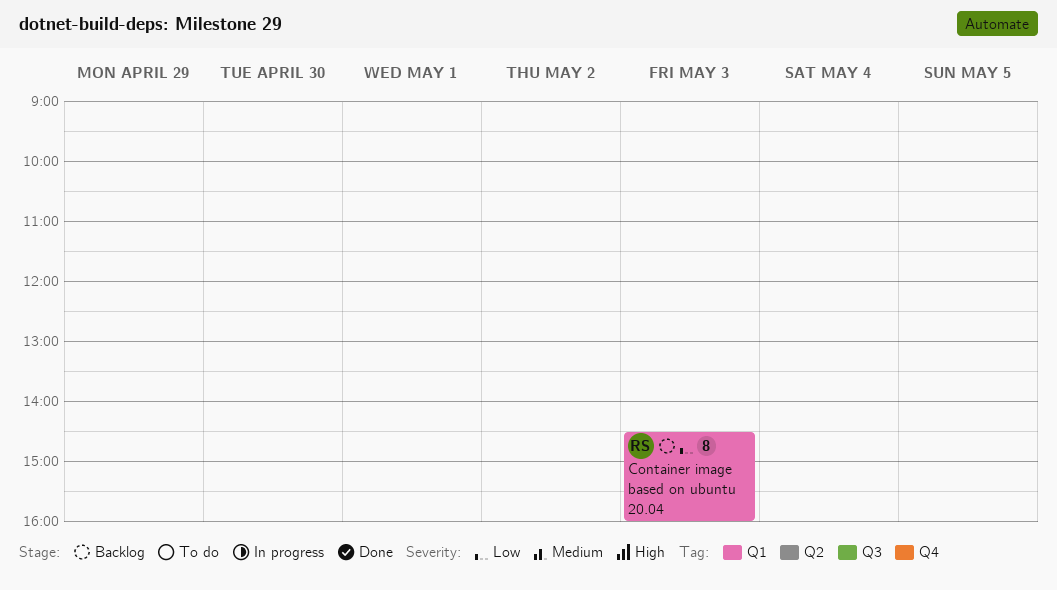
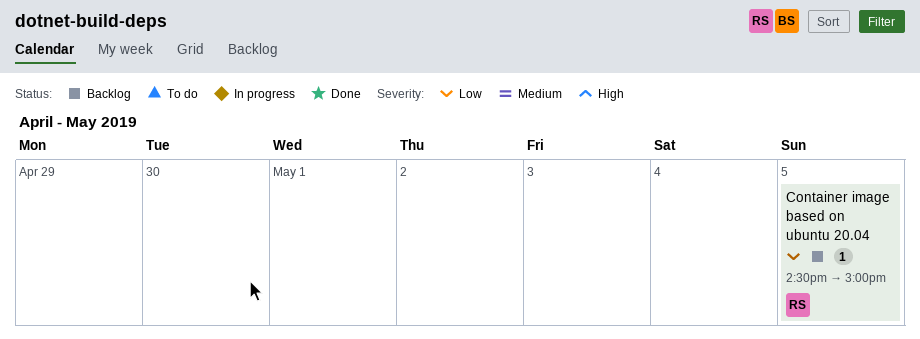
Container image based on ubuntu 20.04, estimate: 8 -> 1
Container image based on ubuntu 20.04, day: May 3 -> May 5
Container image based on ubuntu 20.04, ends: 16:00 -> 15:00

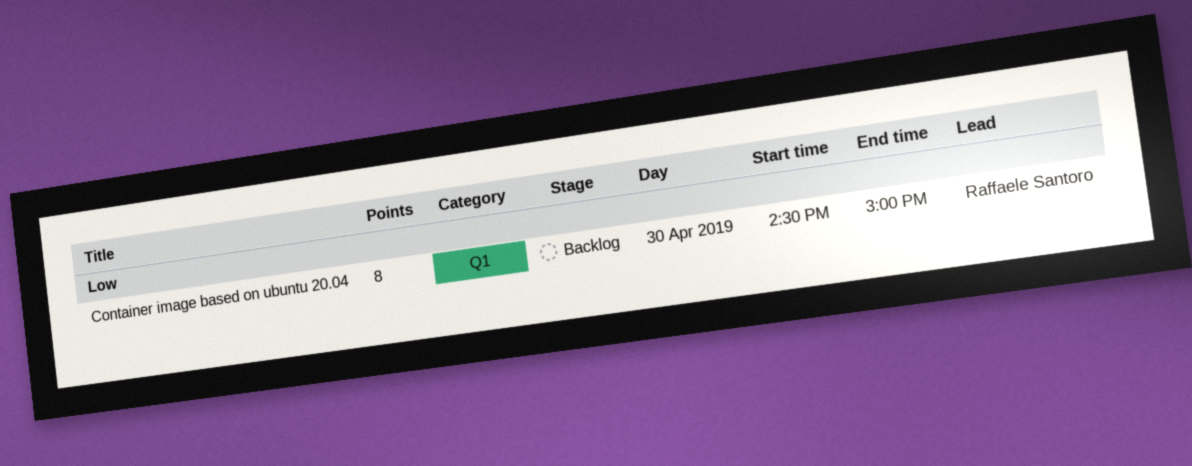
Container image based on ubuntu 20.04, estimate: 1 -> 8
Container image based on ubuntu 20.04, day: May 5 -> Apr 30

